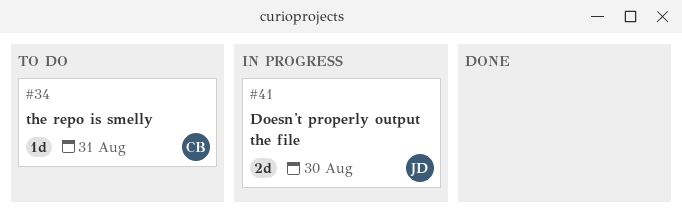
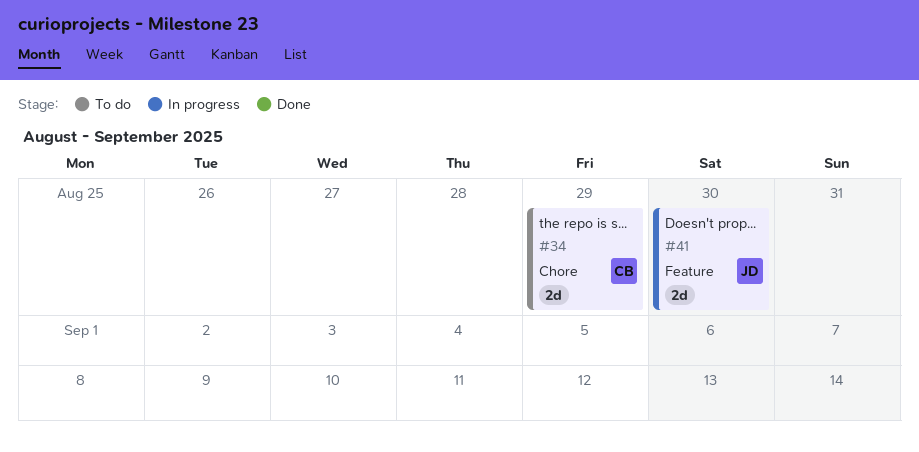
#34, estimate: 1d -> 2d
#34, due: Aug 31 -> Aug 29

